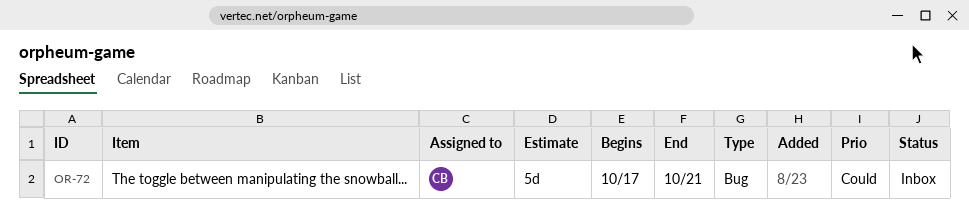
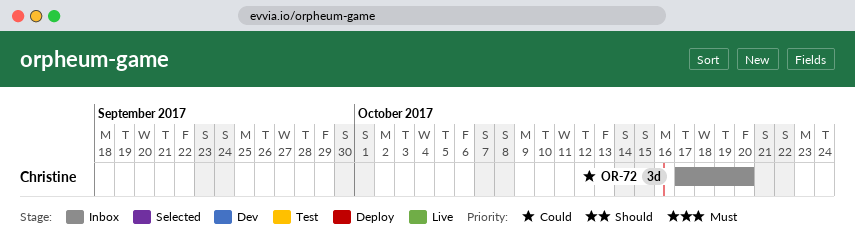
OR-72, estimate: 5d -> 3d
OR-72, due: Oct 21 -> Oct 20

